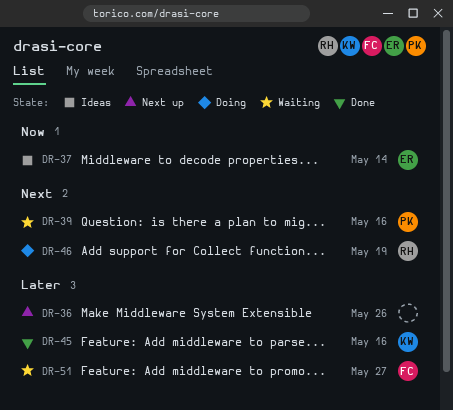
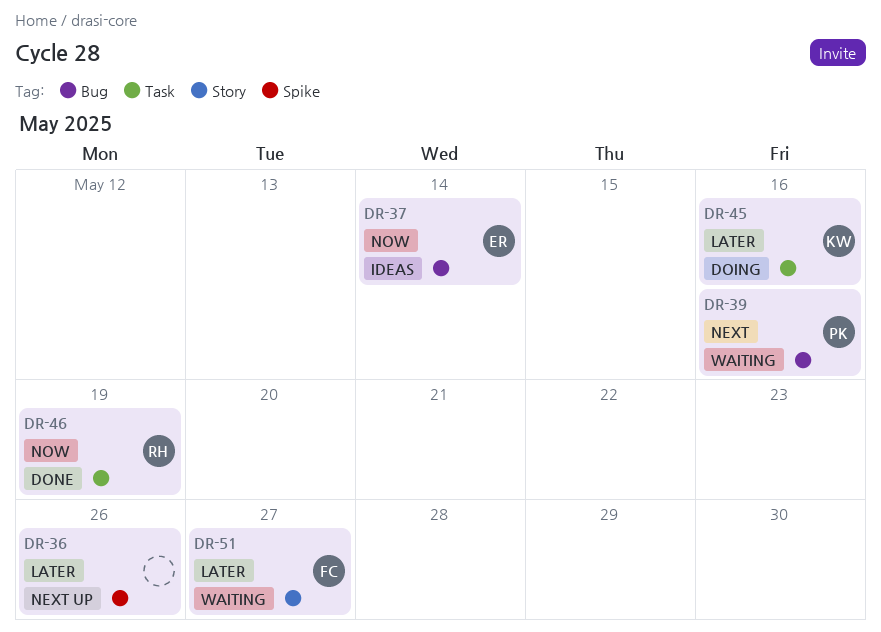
DR-45, status: Done -> Doing
DR-46, status: Doing -> Done
DR-46, priority: Next -> Now

